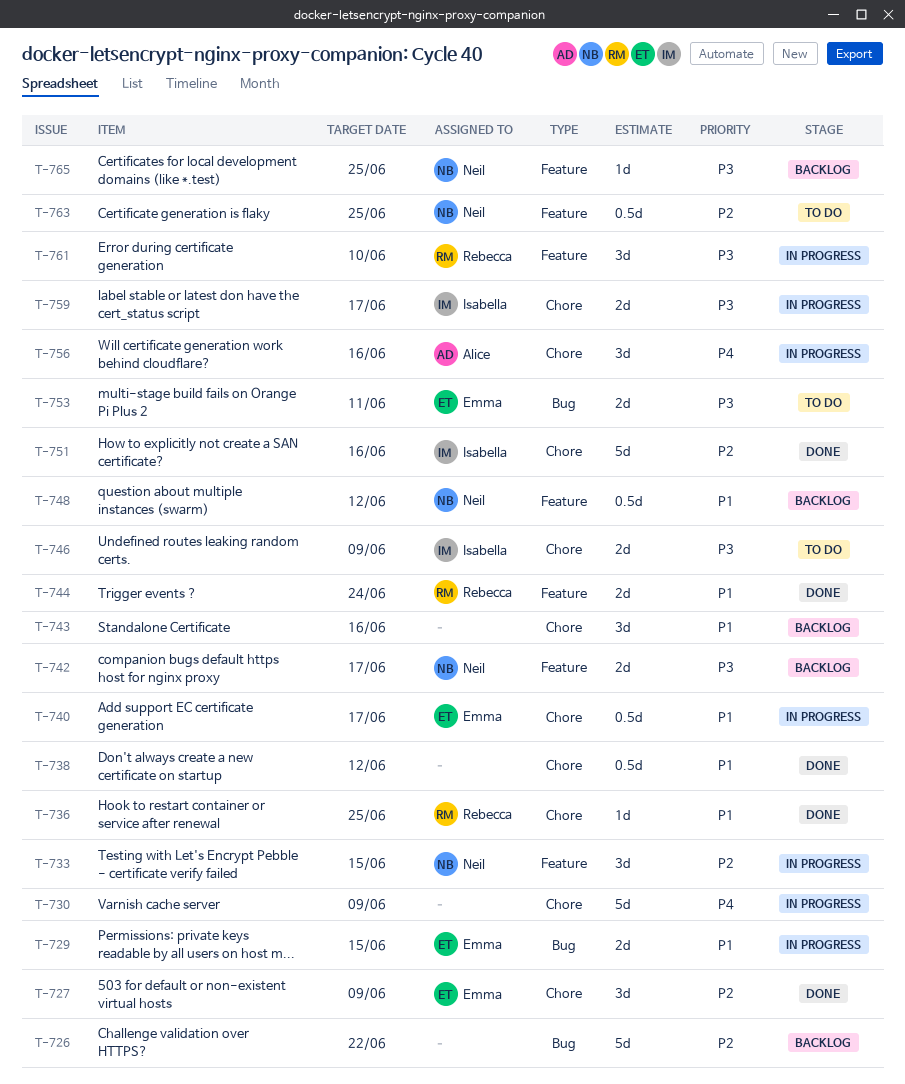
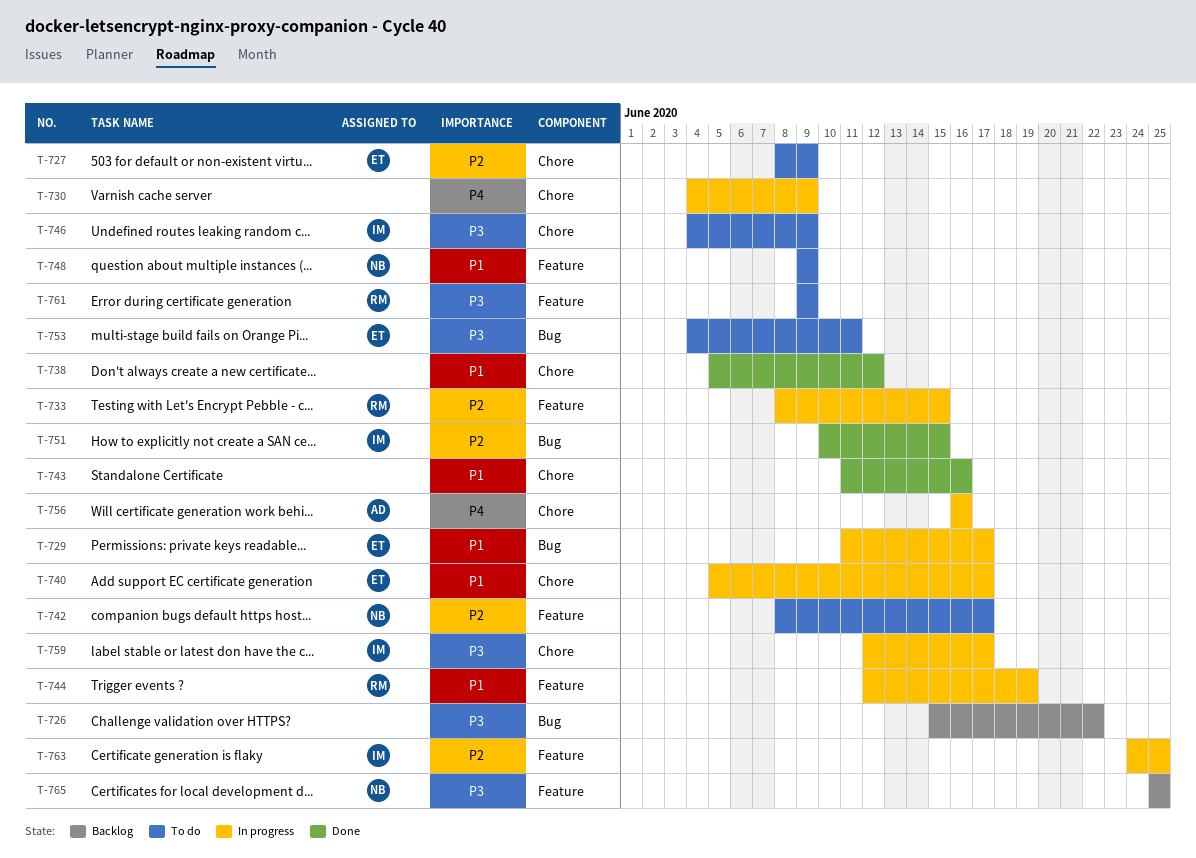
T-726, priority: P2 -> P3
T-727, status: Done -> To do
T-729, due: Jun 15 -> Jun 17
T-733, owner: Neil -> Rebecca
T-736: present -> none
T-742, status: Backlog -> To do
T-742, priority: P3 -> P2
T-743, status: Backlog -> Done
T-744, status: Done -> In progress
T-744, due: Jun 24 -> Jun 19
T-748, status: Backlog -> To do
T-748, due: Jun 12 -> Jun 9
T-751, label: Chore -> Bug
T-751, due: Jun 16 -> Jun 15
T-761, status: In progress -> To do
T-761, due: Jun 10 -> Jun 9
T-763, status: To do -> In progress
T-763, owner: Neil -> Isabella

